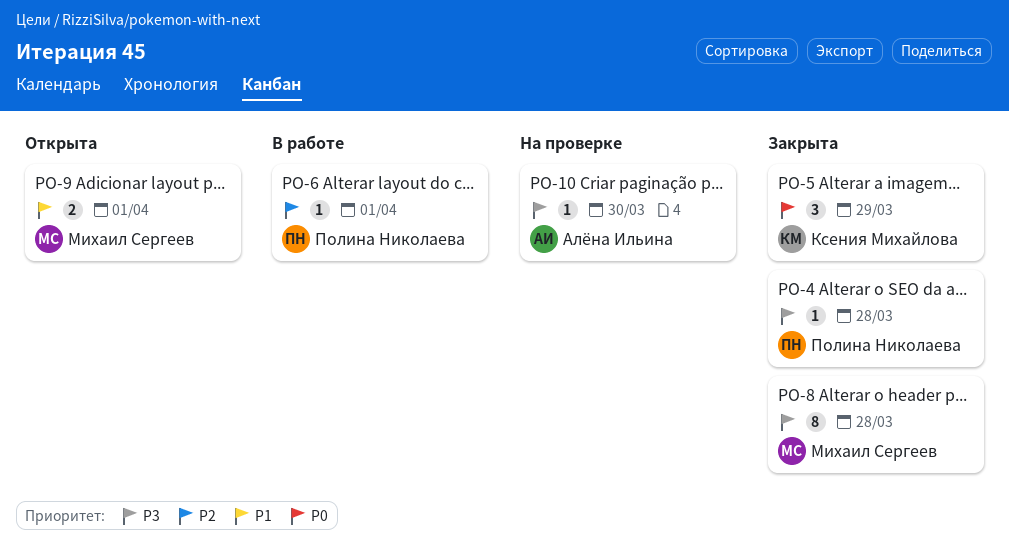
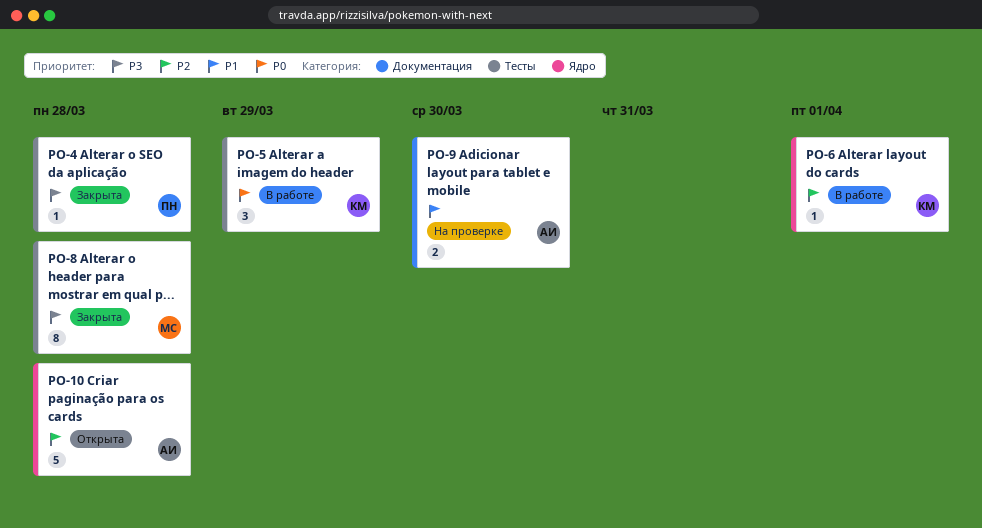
PO-5, status: Закрыта -> В работе
PO-6, owner: Полина Николаева -> Ксения Михайлова
PO-9, status: Открыта -> На проверке
PO-9, owner: Михаил Сергеев -> Алёна Ильина
PO-9, due: Apr 1 -> Mar 30
PO-10, status: На проверке -> Открыта
PO-10, priority: P3 -> P2
PO-10, estimate: 1 -> 5
PO-10, due: Mar 30 -> Mar 28

